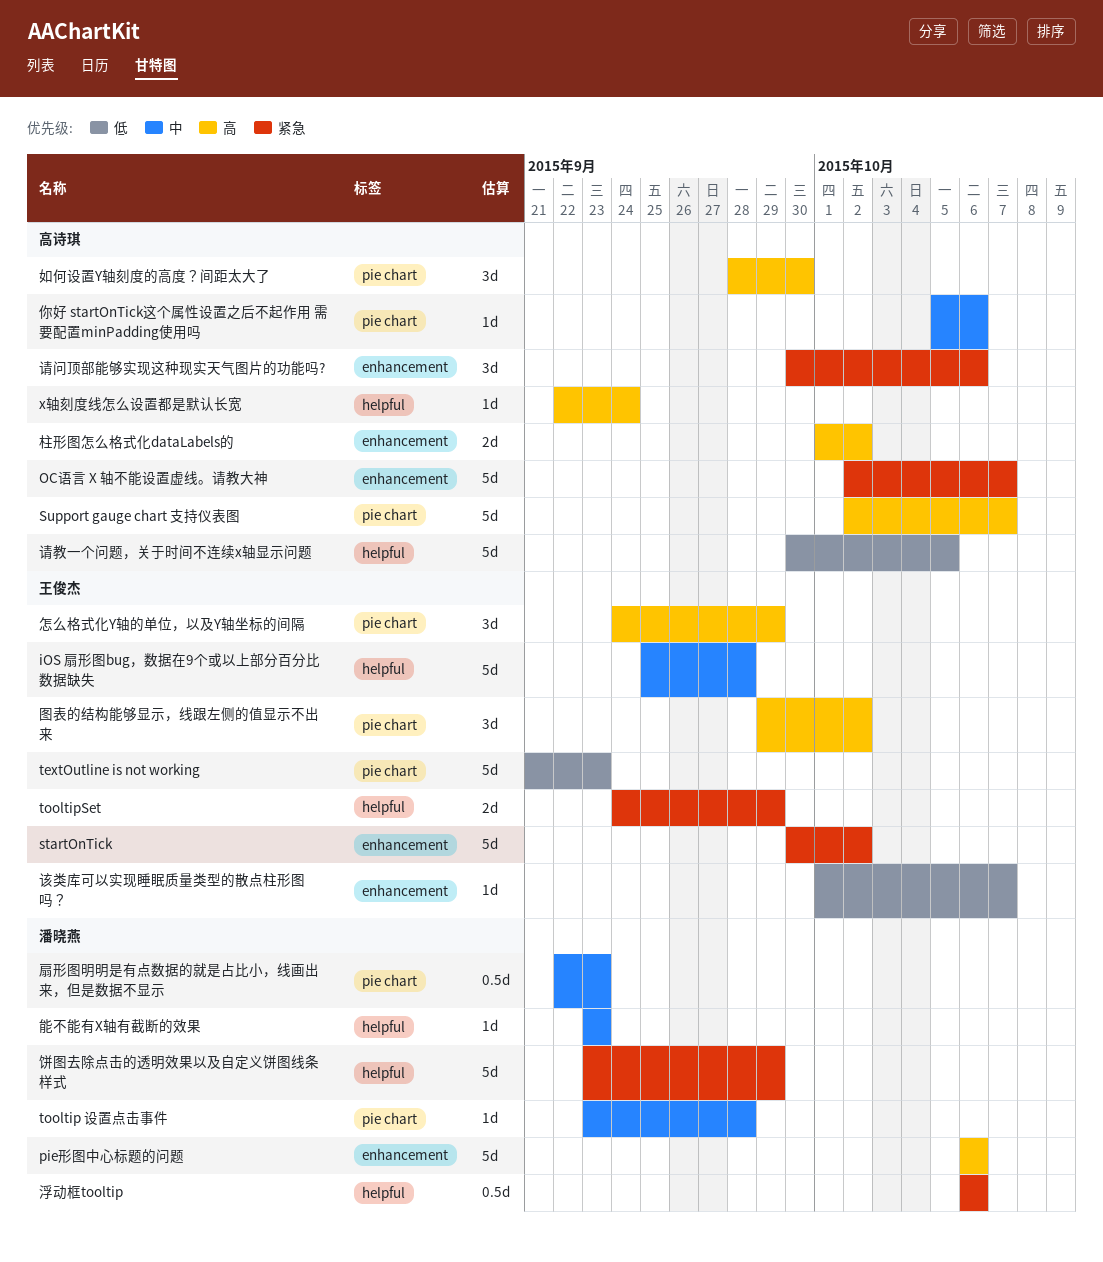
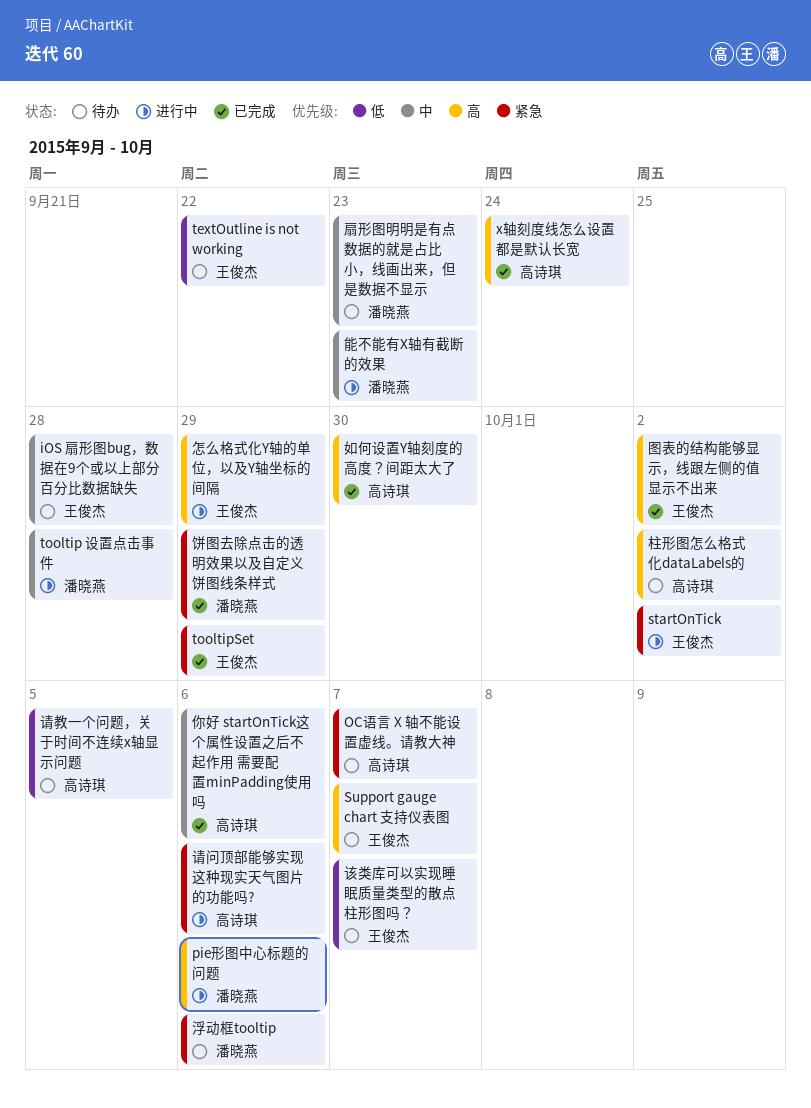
Support gauge chart 支持仪表图, owner: 高诗琪 -> 王俊杰
textOutline is not working, due: Sep 23 -> Sep 22

